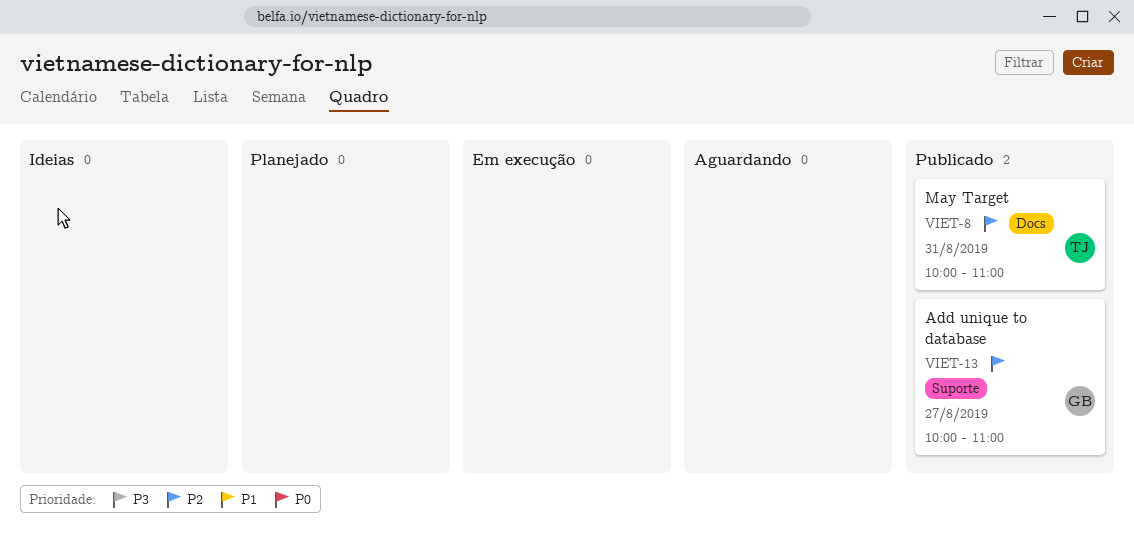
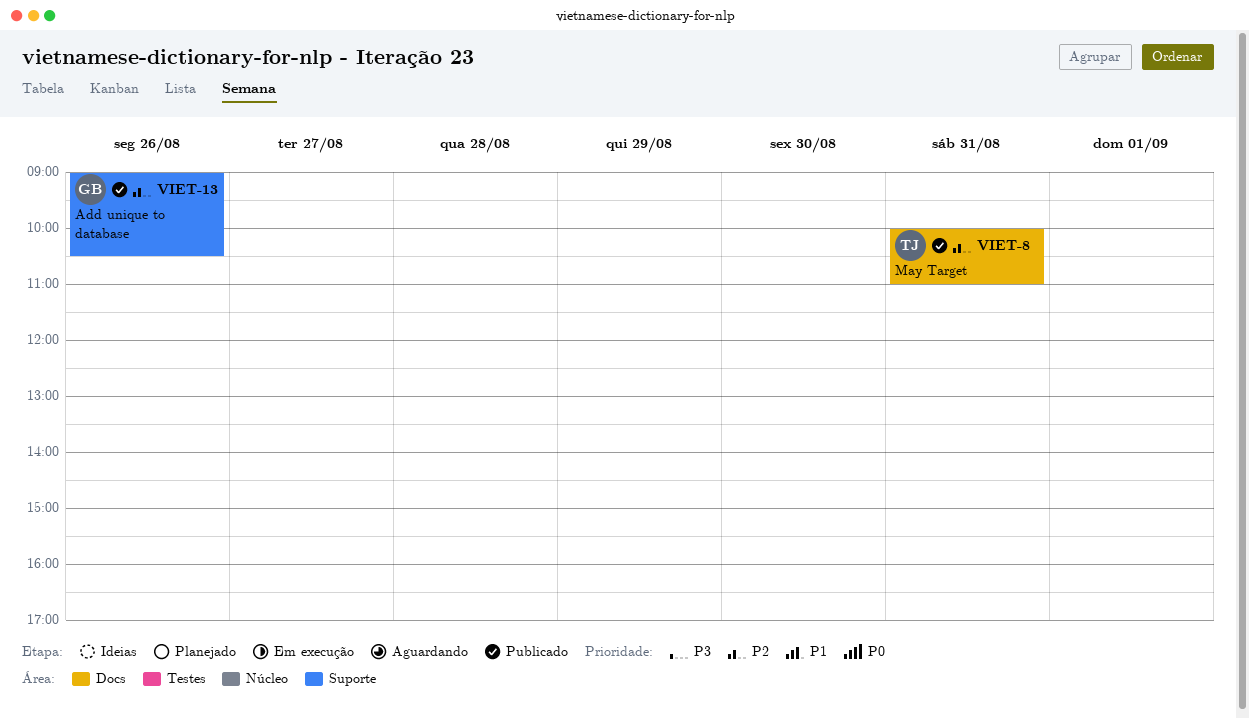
VIET-13, day: Aug 27 -> Aug 26
VIET-13, begins: 10:00 -> 09:00
VIET-13, ends: 11:00 -> 10:30

